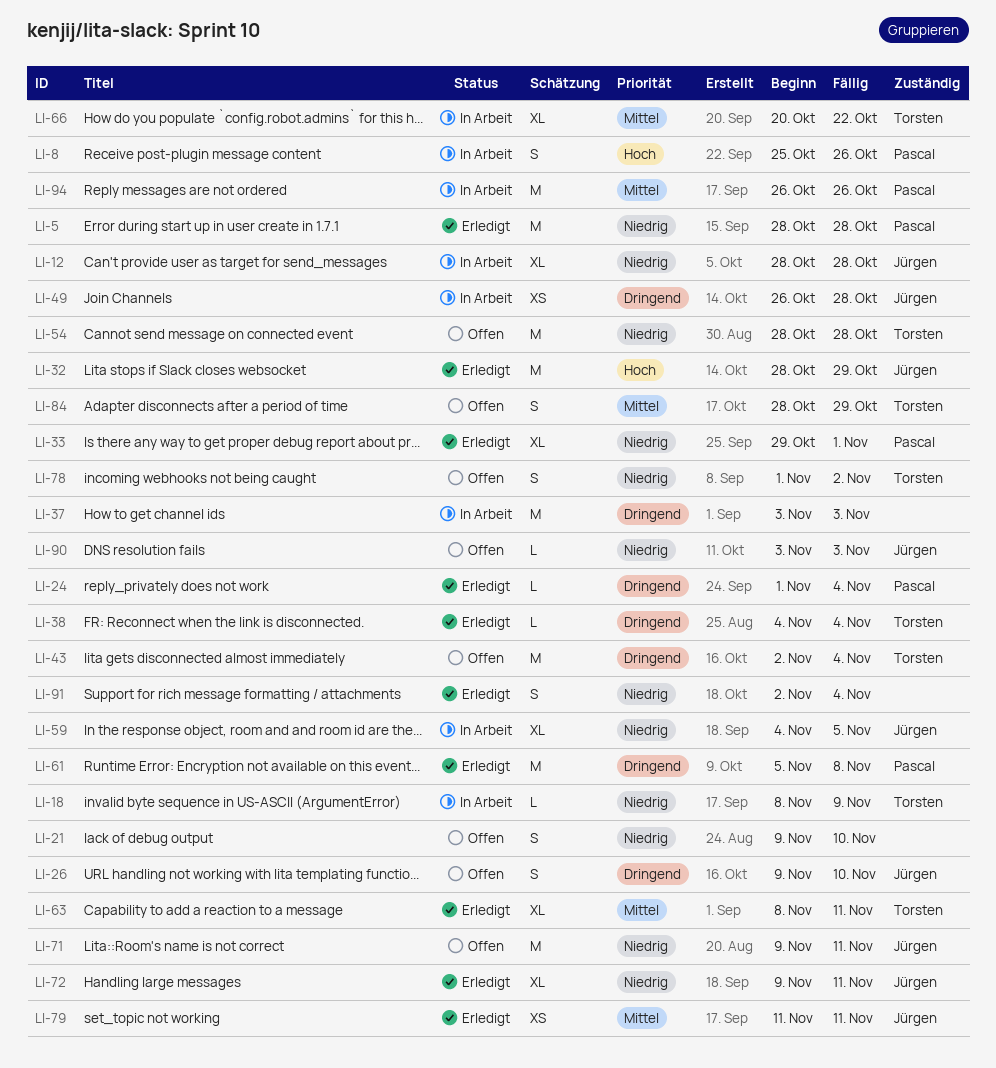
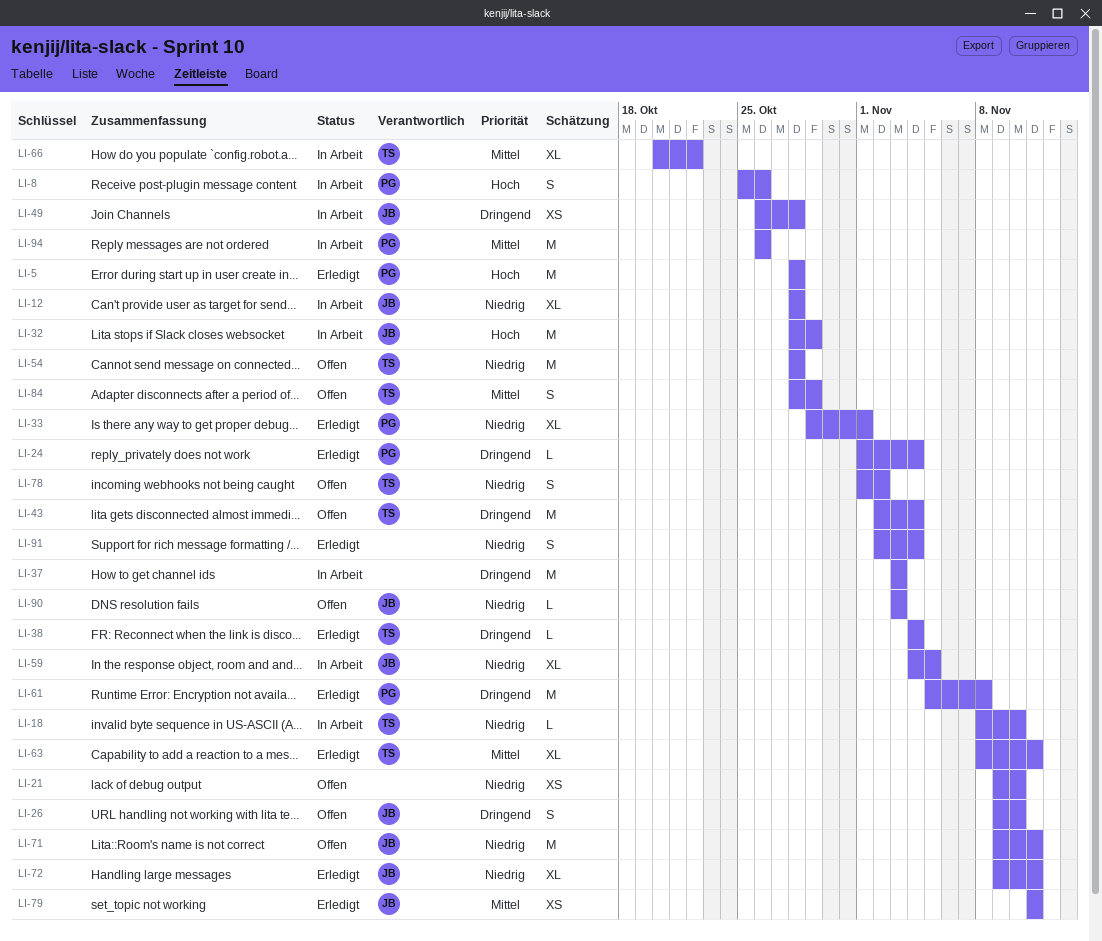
LI-5, priority: Niedrig -> Hoch
LI-18, due: Nov 9 -> Nov 10
LI-21, estimate: S -> XS
LI-32, status: Erledigt -> In Arbeit

